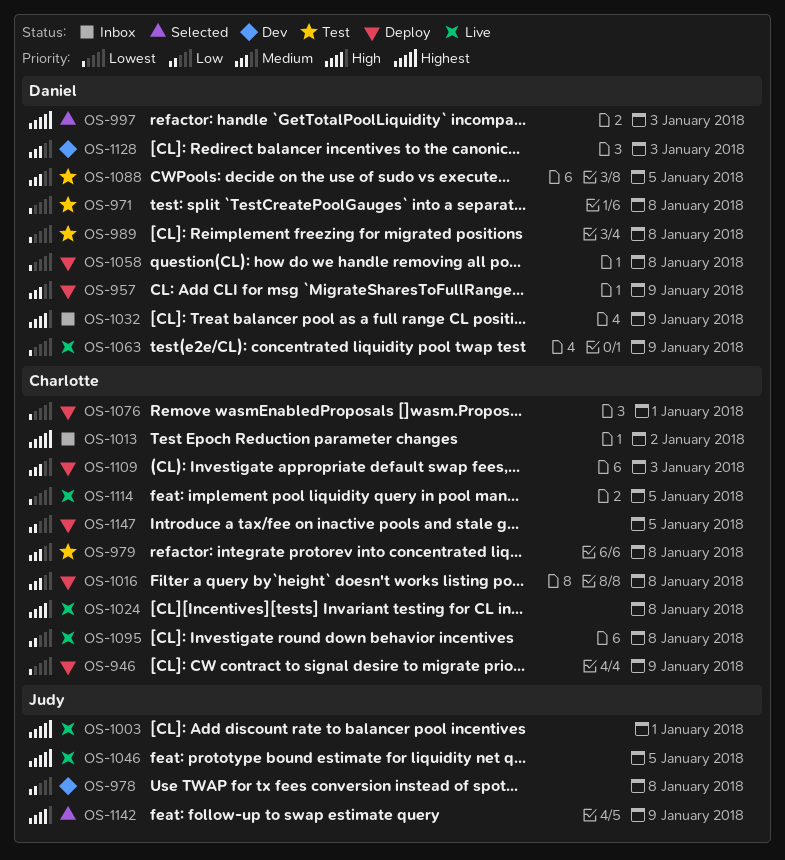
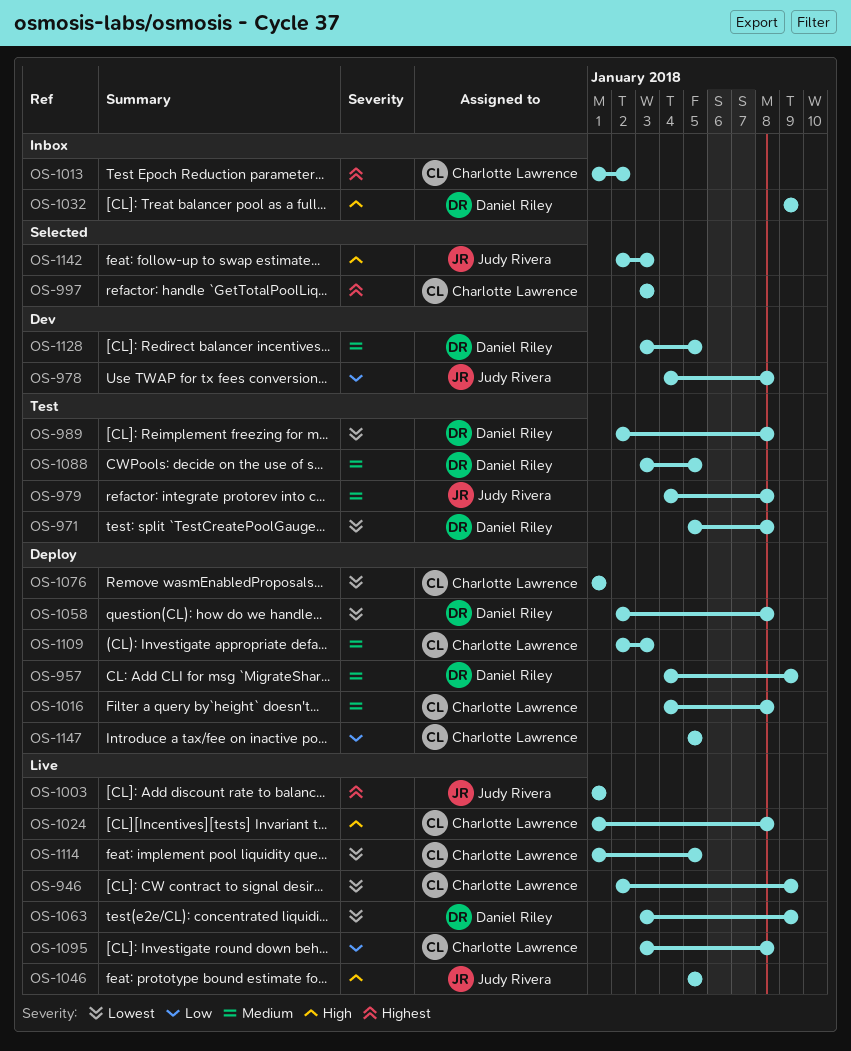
OS-946, status: Deploy -> Live
OS-979, owner: Charlotte Lawrence -> Judy Rivera
OS-997, owner: Daniel Riley -> Charlotte Lawrence
OS-1046, priority: Highest -> High
OS-1128, due: Jan 3 -> Jan 5
OS-1142, due: Jan 9 -> Jan 3

